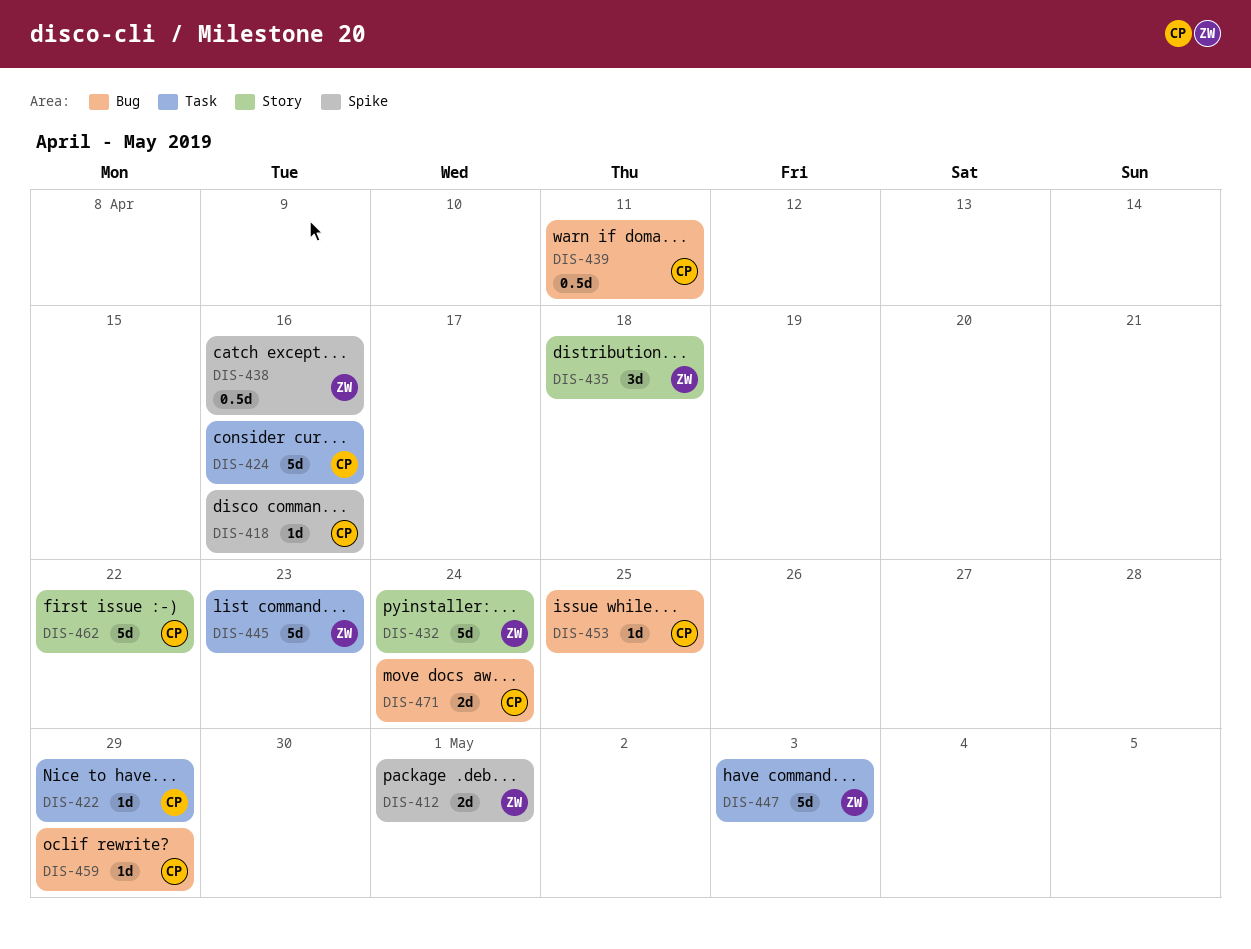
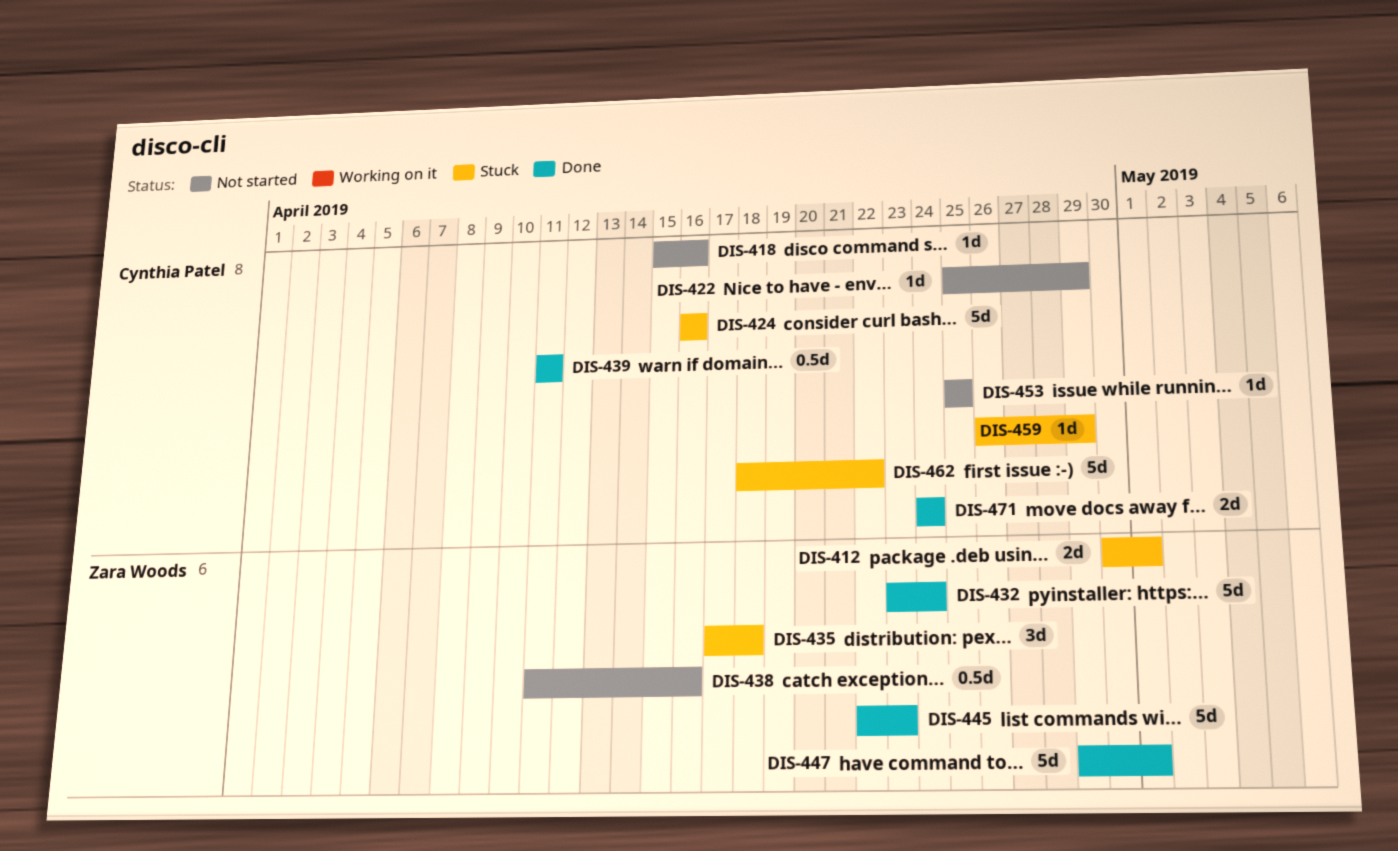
DIS-447, due: May 3 -> May 1

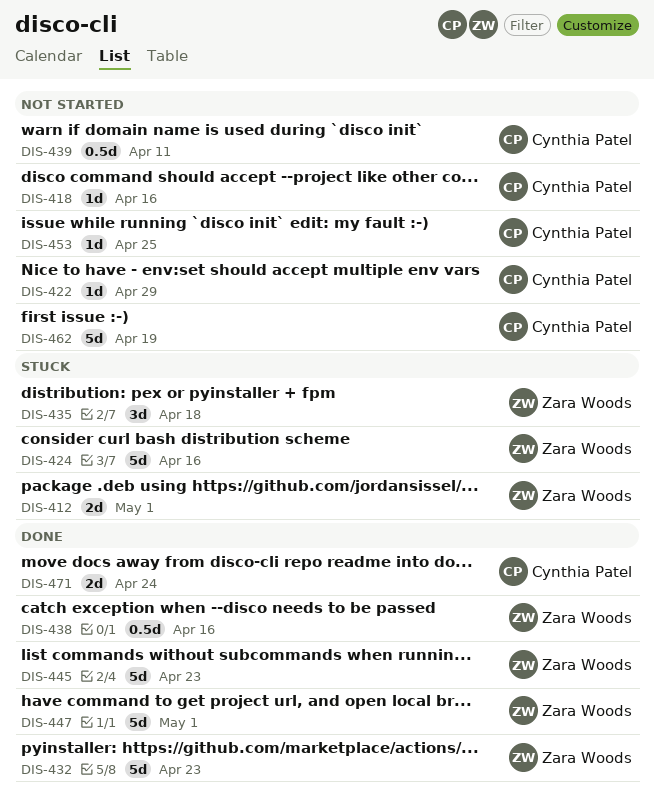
DIS-424, owner: Cynthia Patel -> Zara Woods
DIS-432, due: Apr 24 -> Apr 23
DIS-438, status: Not started -> Done
DIS-439, status: Done -> Not started
DIS-459: present -> none
DIS-462, status: Stuck -> Not started
DIS-462, due: Apr 22 -> Apr 19

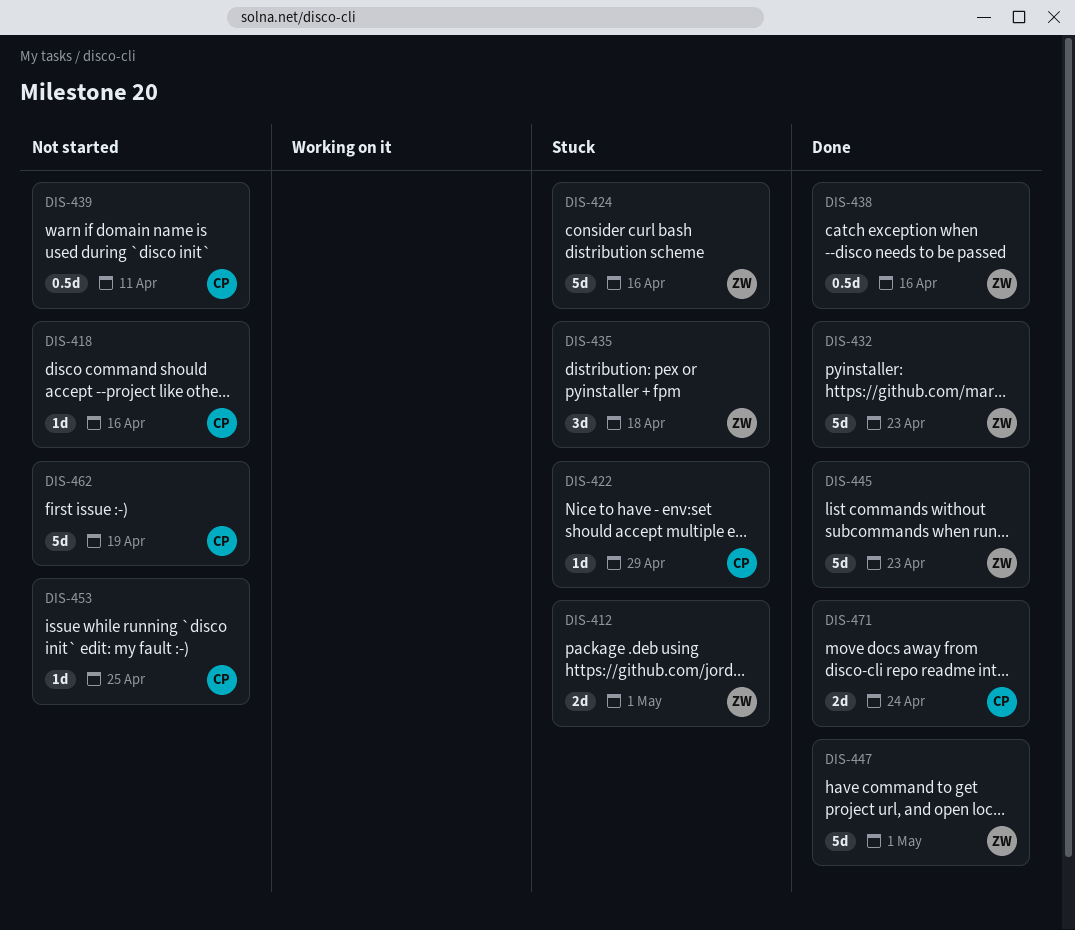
DIS-422, status: Not started -> Stuck

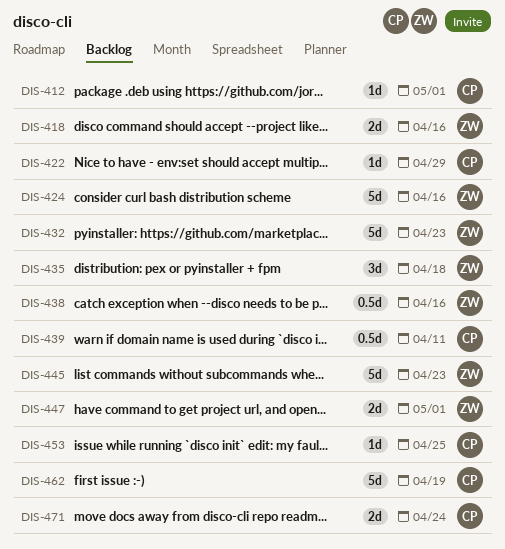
DIS-412, owner: ZW -> CP
DIS-412, estimate: 2d -> 1d
DIS-418, owner: CP -> ZW
DIS-418, estimate: 1d -> 2d
DIS-447, estimate: 5d -> 2d

